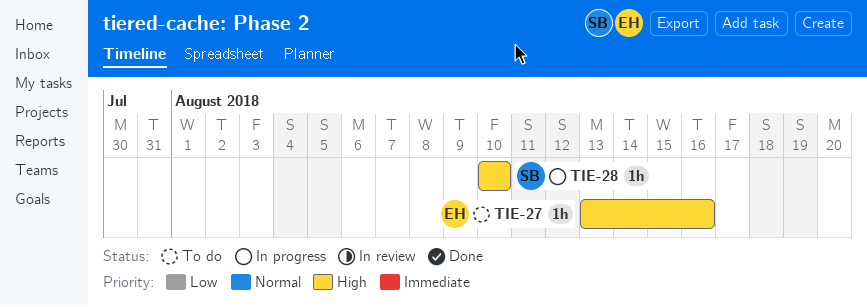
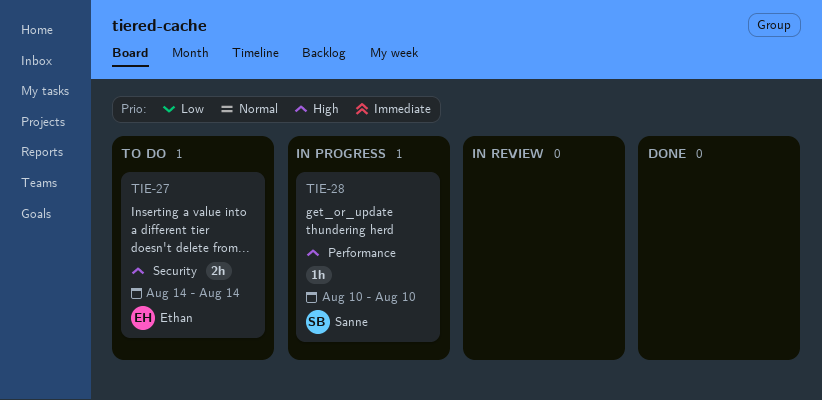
TIE-27, estimate: 1h -> 2h
TIE-27, start: Aug 13 -> Aug 14
TIE-27, due: Aug 16 -> Aug 14

